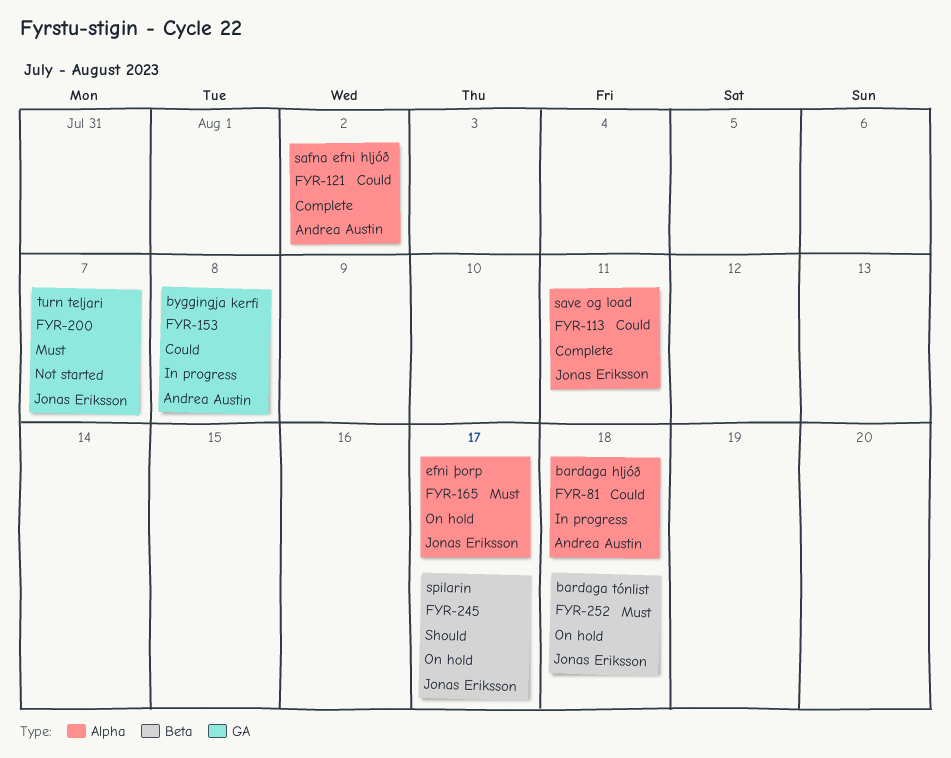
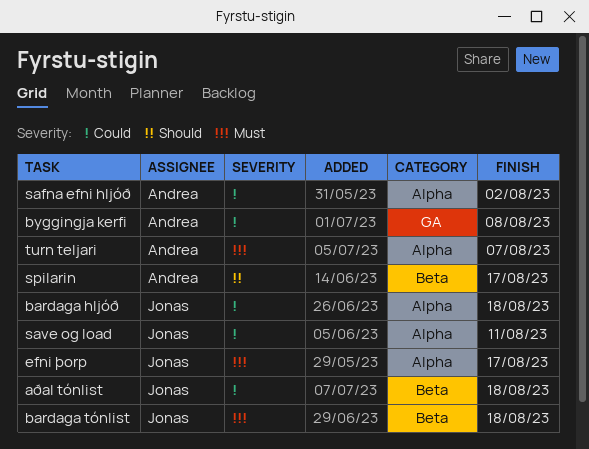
aðal tónlist: none -> present
bardaga hljóð, owner: Andrea Austin -> Jonas Eriksson
spilarin, owner: Jonas Eriksson -> Andrea Austin
turn teljari, owner: Jonas Eriksson -> Andrea Austin
turn teljari, label: GA -> Alpha

